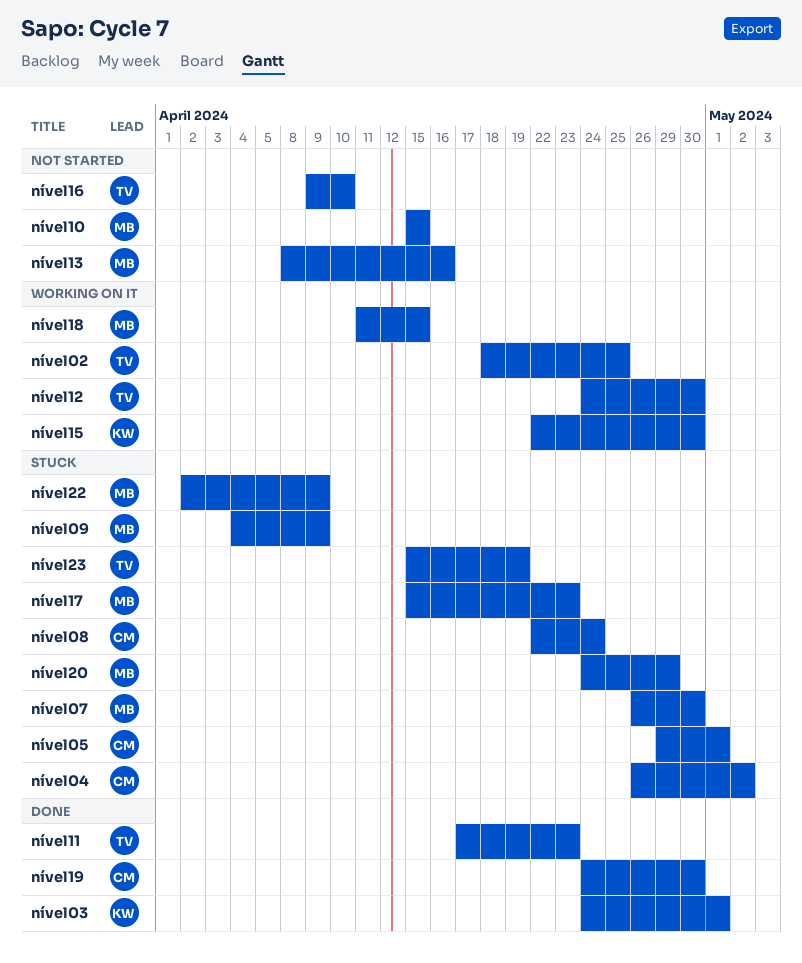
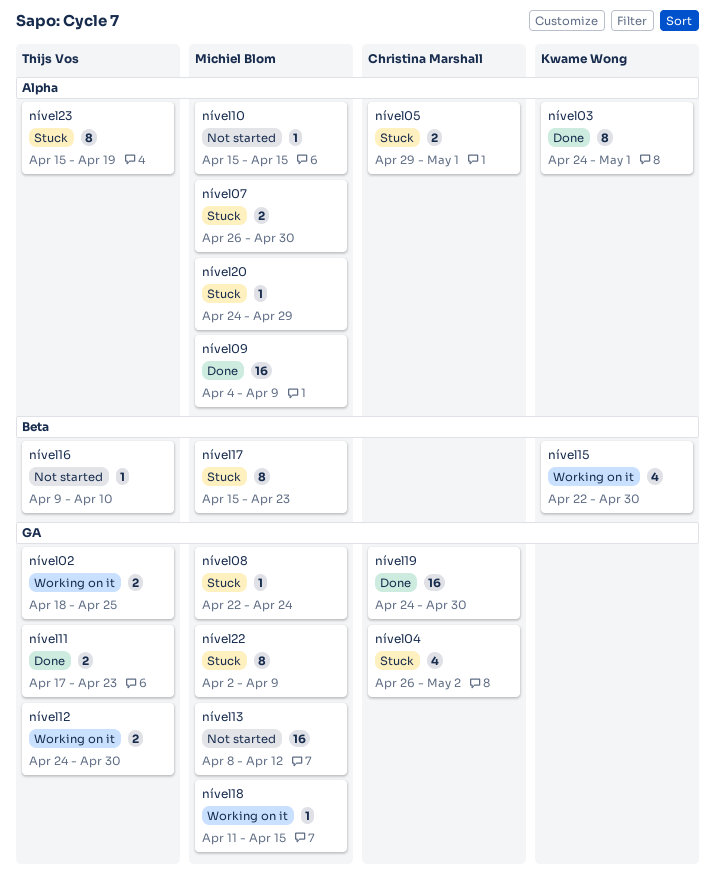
nível08, owner: Christina Marshall -> Michiel Blom
nível09, status: Stuck -> Done
nível13, due: Apr 16 -> Apr 12

